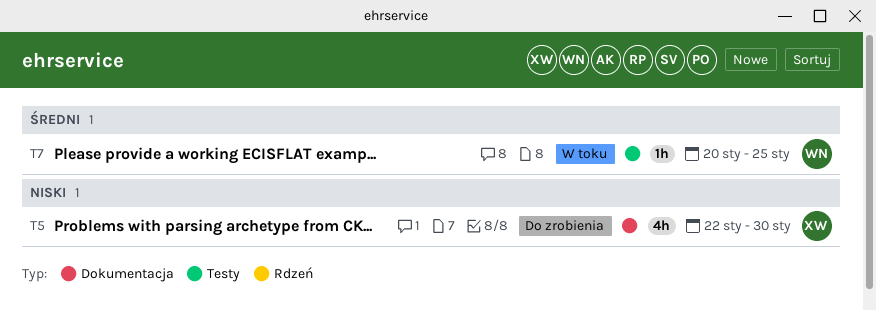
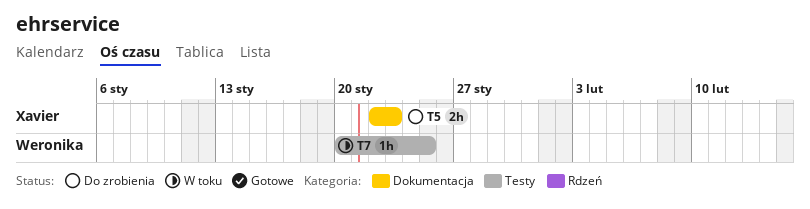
T5, estimate: 4h -> 2h
T5, due: Jan 30 -> Jan 23

